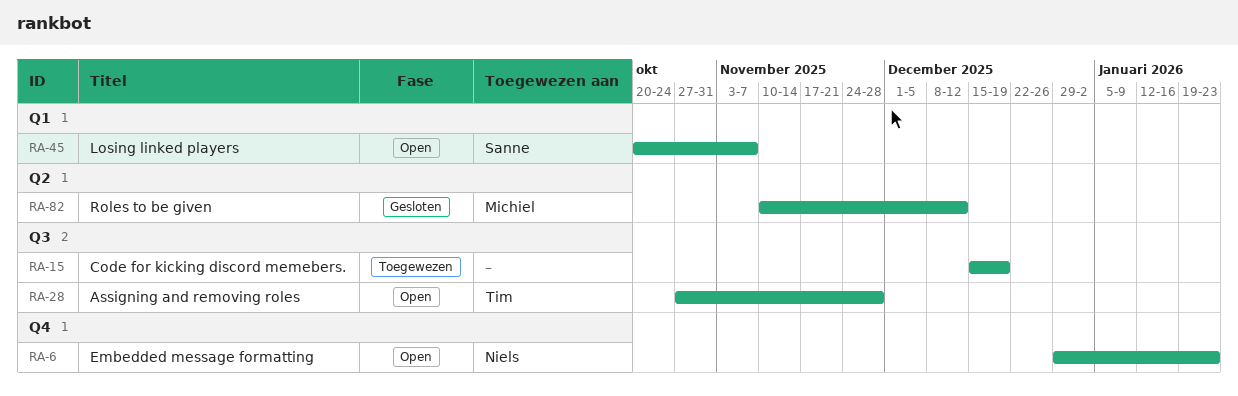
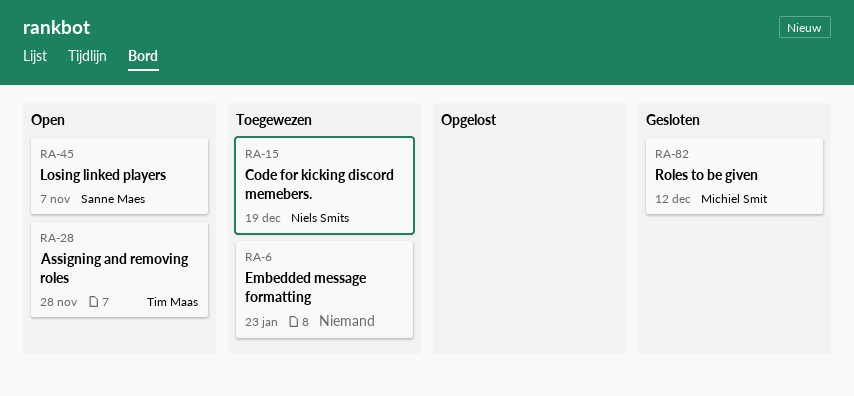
RA-6, status: Open -> Toegewezen
RA-6, owner: Niels Smits -> none
RA-15, owner: none -> Niels Smits

